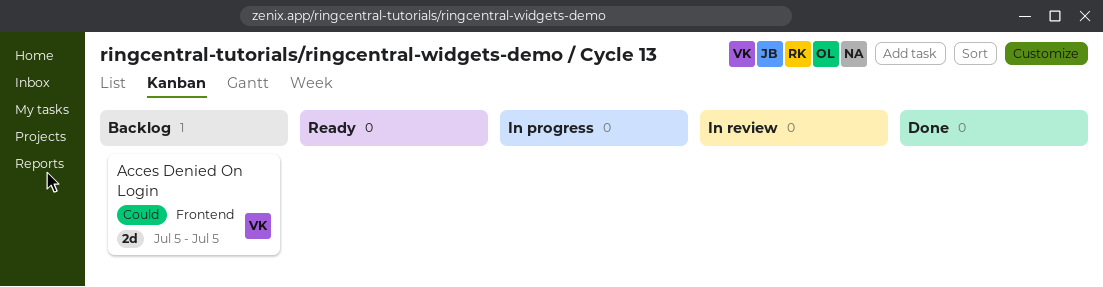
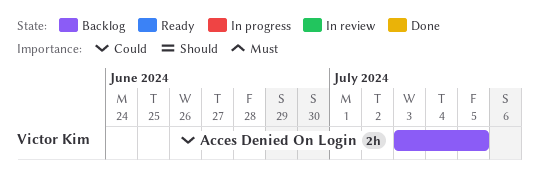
Acces Denied On Login, estimate: 2d -> 2h
Acces Denied On Login, start: Jul 5 -> Jul 3

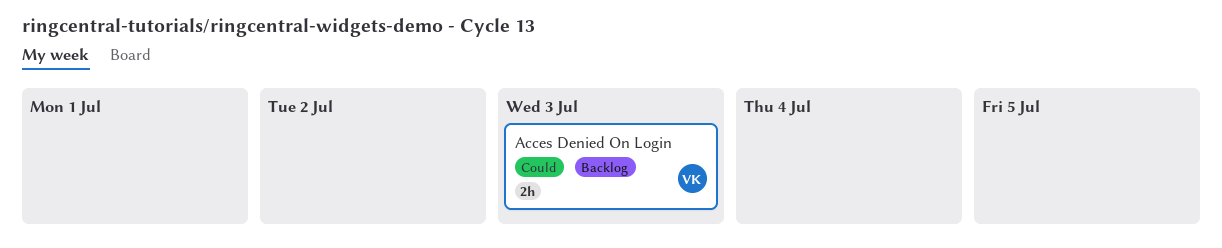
Acces Denied On Login, due: Jul 5 -> Jul 3

